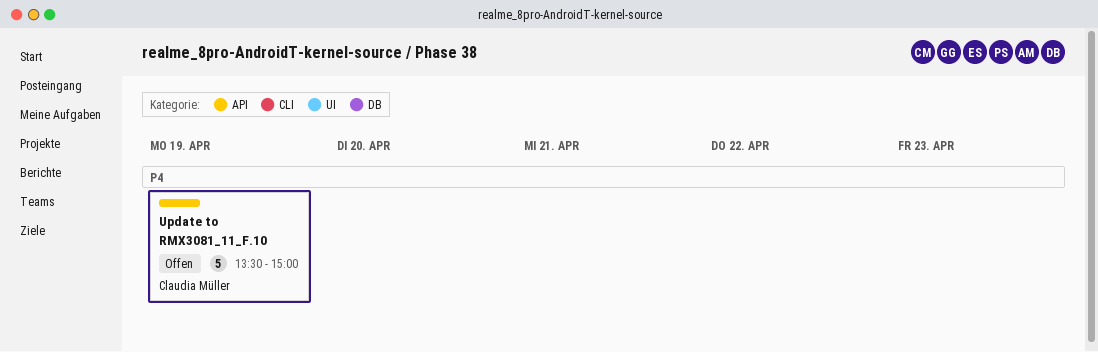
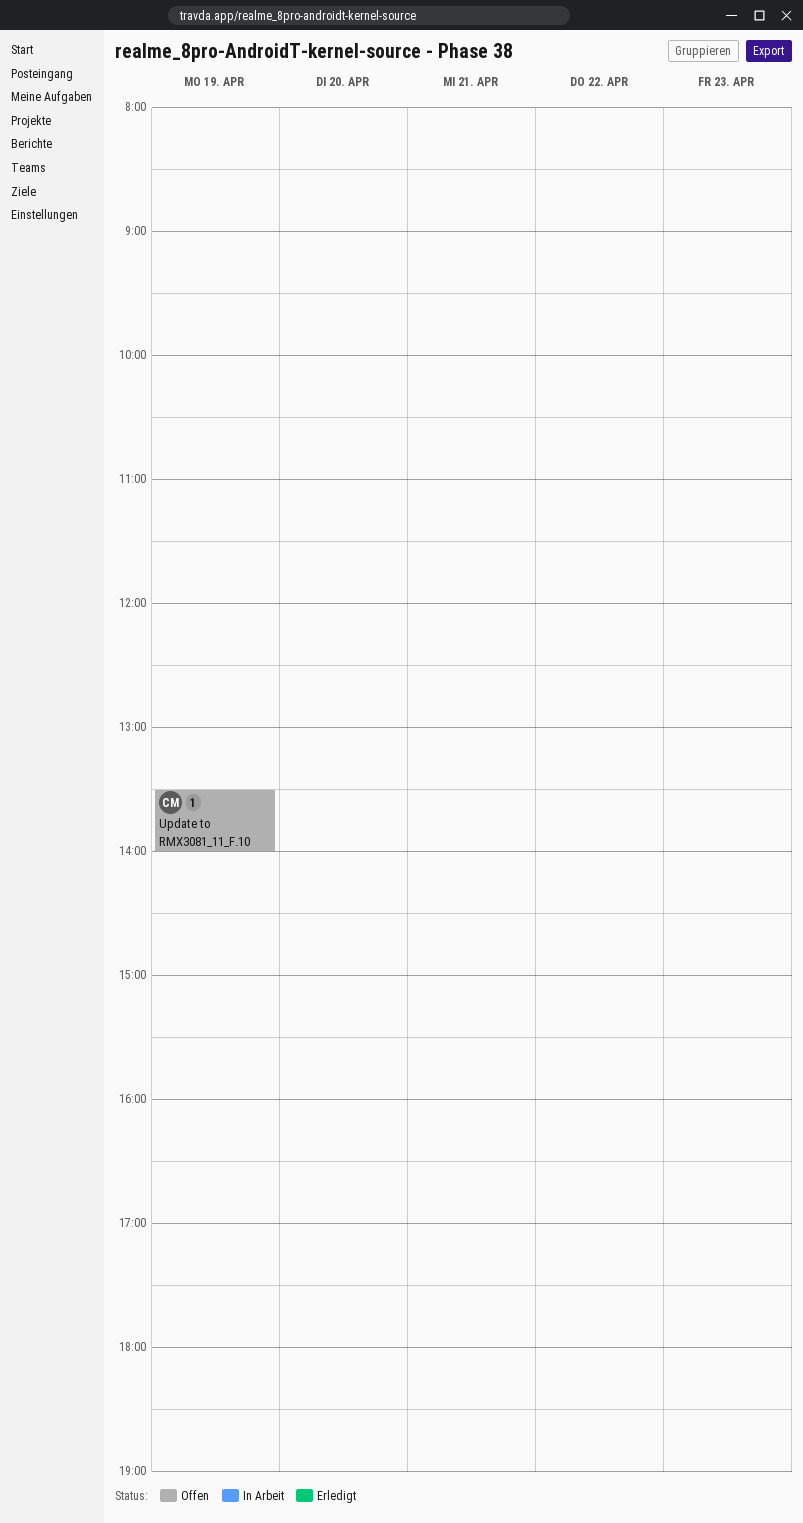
Update to RMX3081_11_F.10, estimate: 5 -> 1
Update to RMX3081_11_F.10, ends: 15:00 -> 14:00

